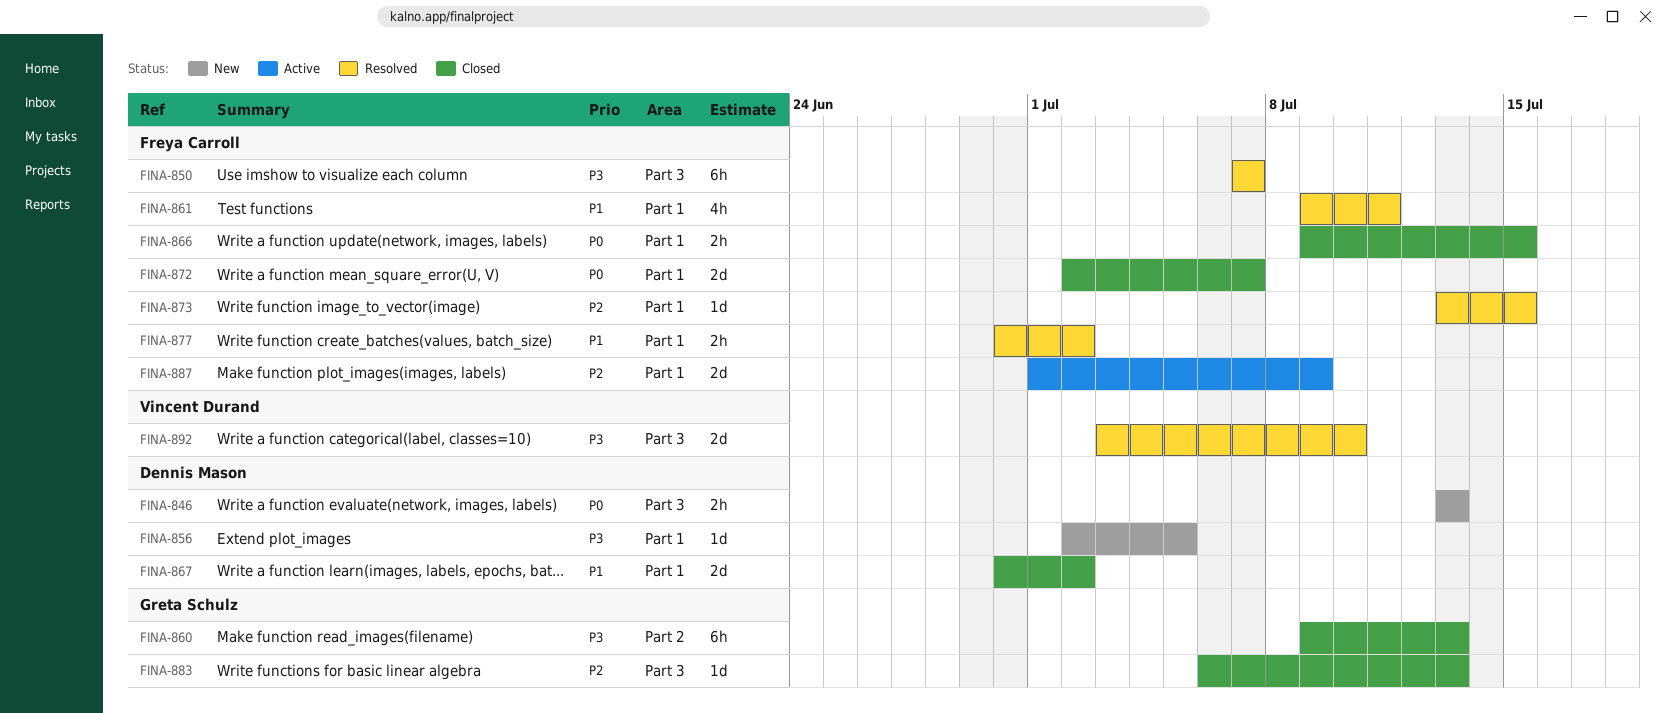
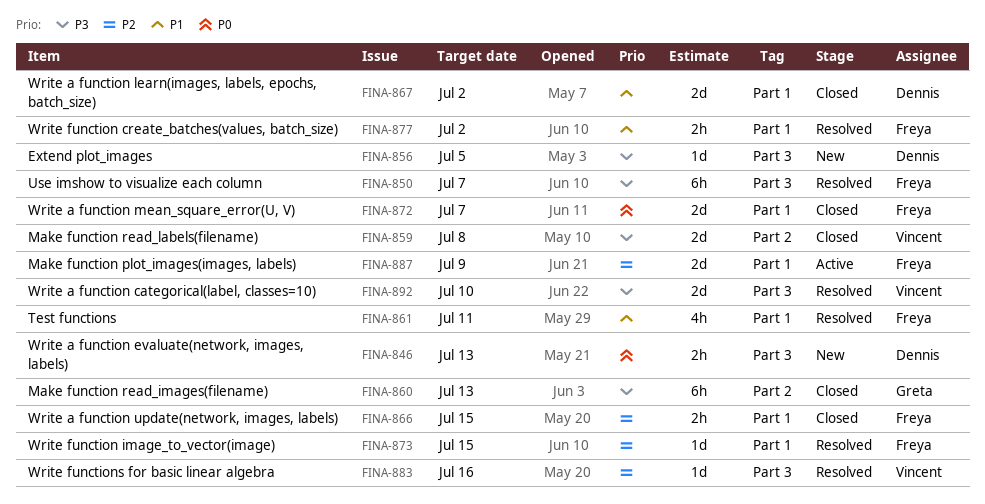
FINA-856, label: Part 1 -> Part 3
FINA-859: none -> present
FINA-866, priority: P0 -> P2
FINA-883, status: Closed -> Resolved
FINA-883, owner: Greta Schulz -> Vincent Durand
FINA-883, due: Jul 13 -> Jul 16

